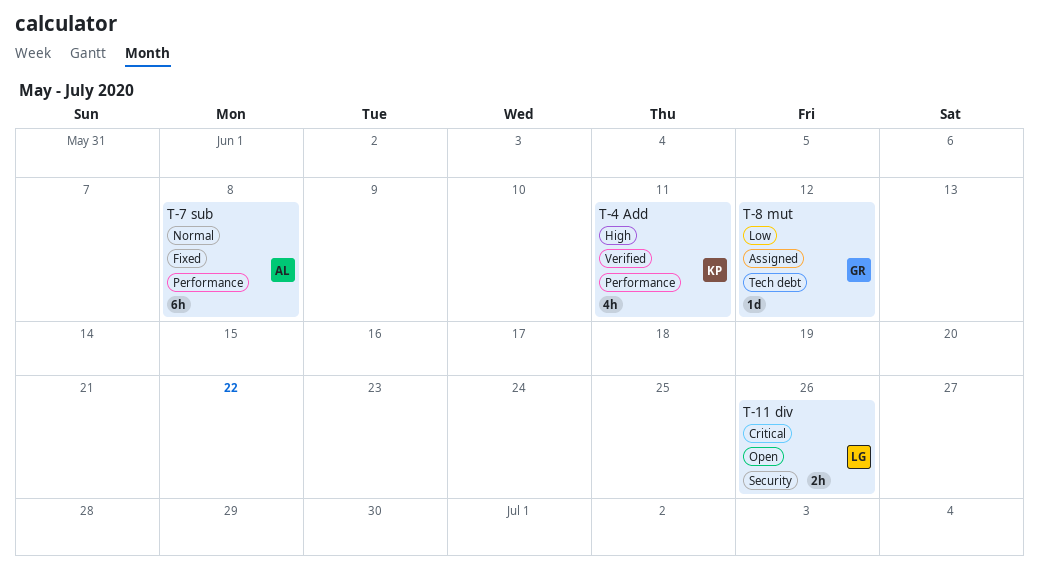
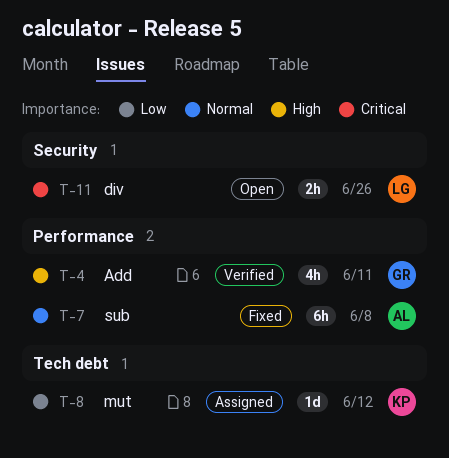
T-4, owner: KP -> GR
T-8, owner: GR -> KP

